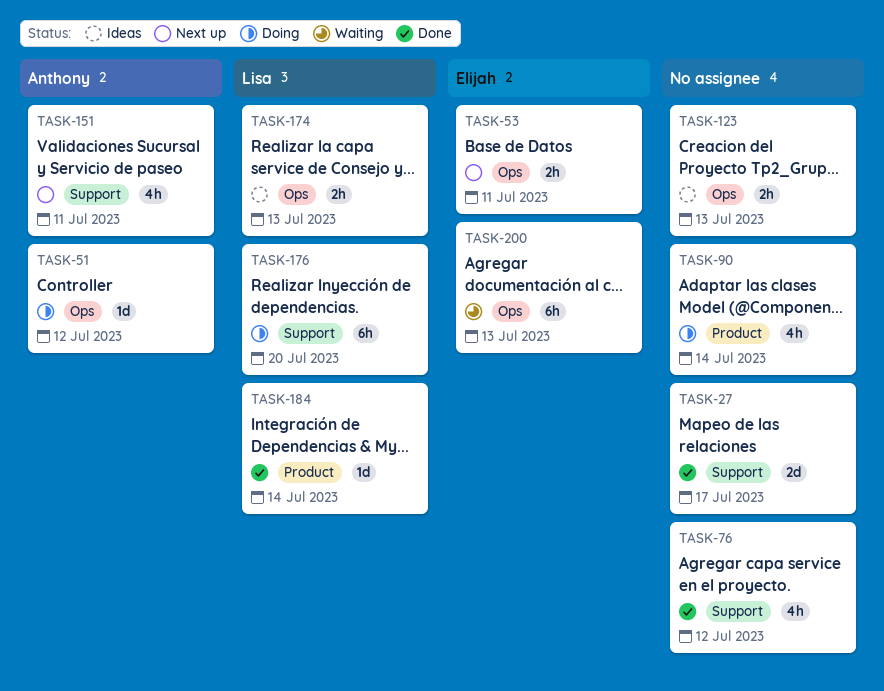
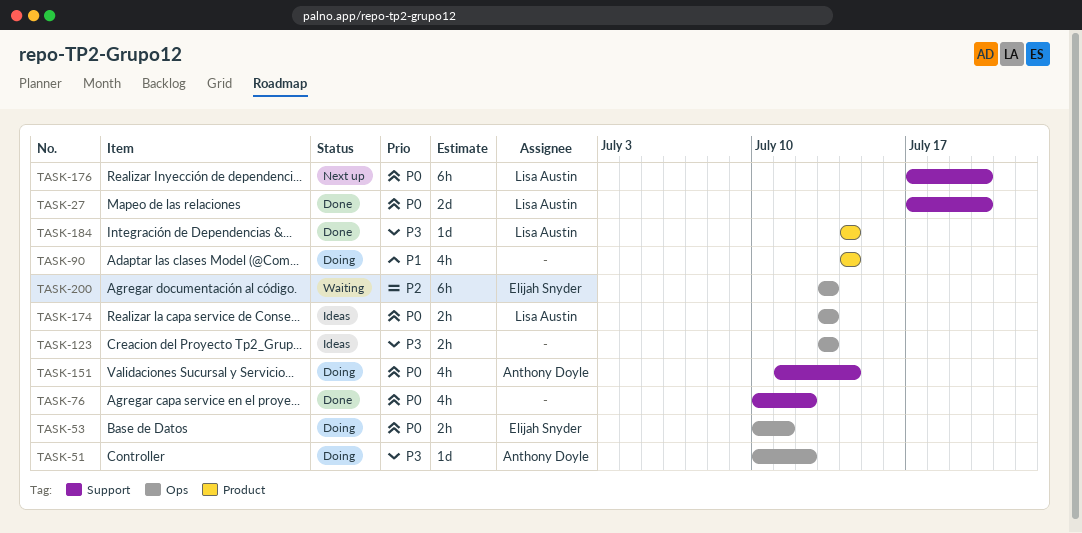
TASK-27, owner: none -> Lisa Austin
TASK-27, due: Jul 17 -> Jul 20
TASK-53, status: Next up -> Doing
TASK-151, status: Next up -> Doing
TASK-151, due: Jul 11 -> Jul 14
TASK-176, status: Doing -> Next up

